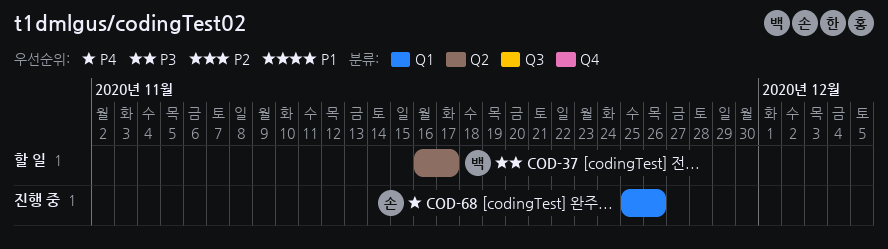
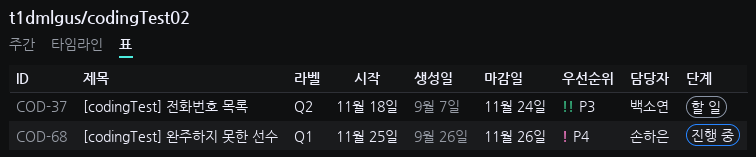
COD-37, start: Nov 16 -> Nov 18
COD-37, due: Nov 17 -> Nov 24

